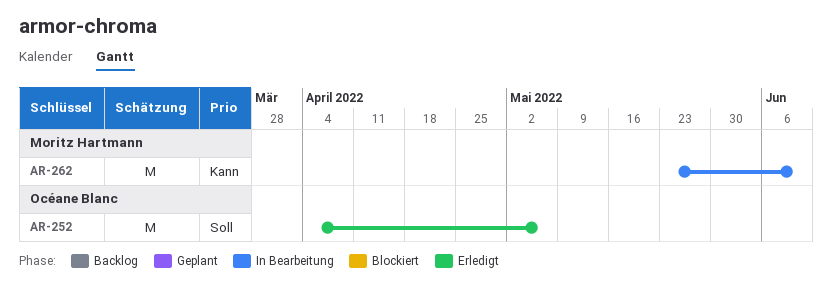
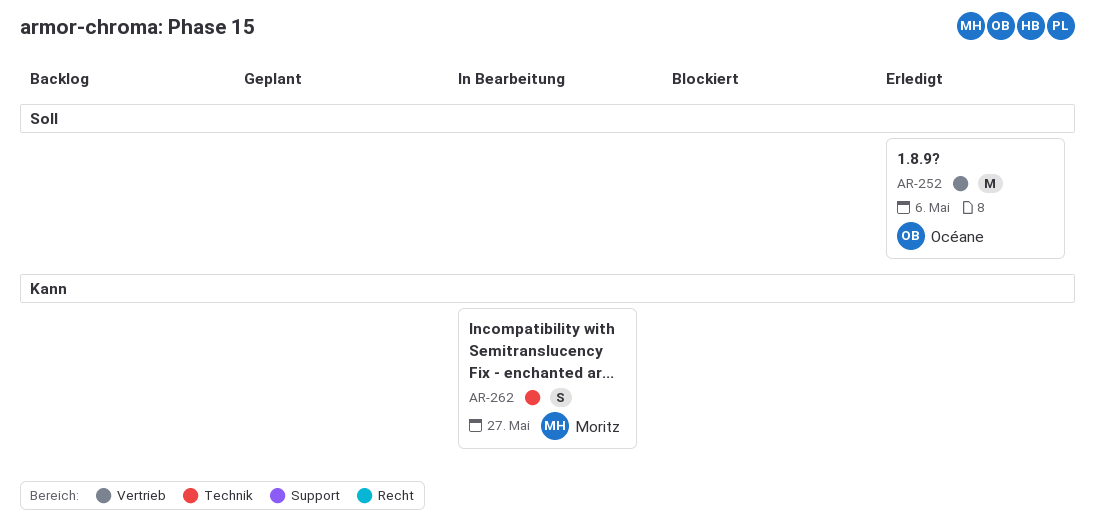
AR-262, estimate: M -> S
AR-262, due: Jun 10 -> May 27

